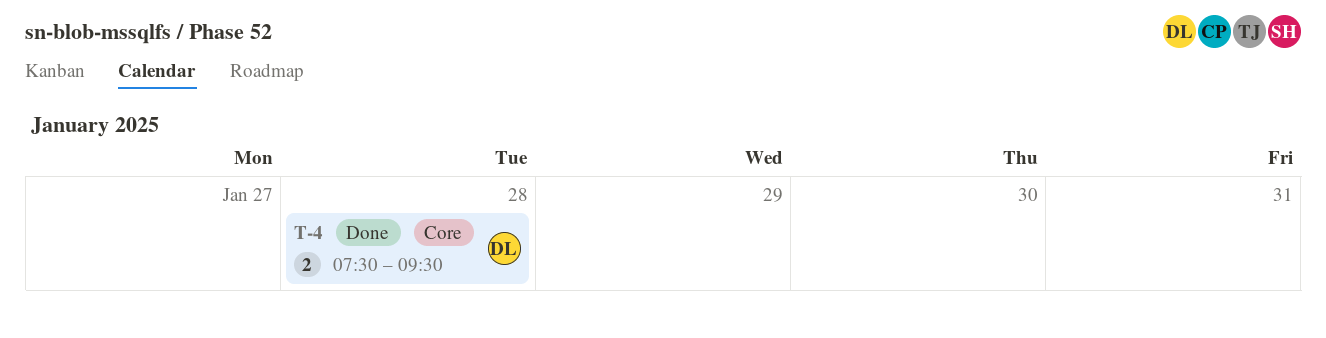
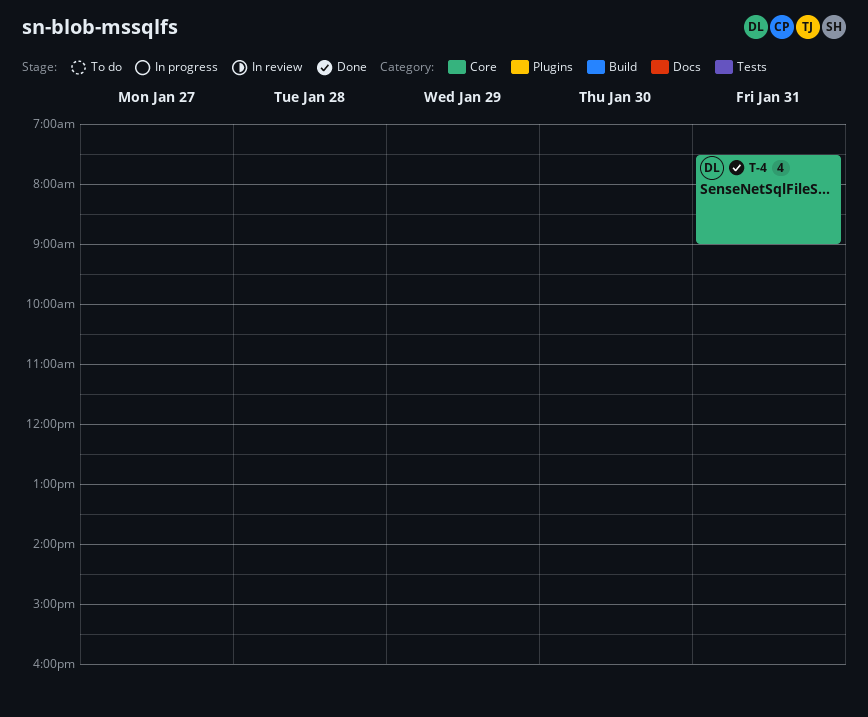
T-4, estimate: 2 -> 4
T-4, day: Jan 28 -> Jan 31
T-4, ends: 09:30 -> 09:00

